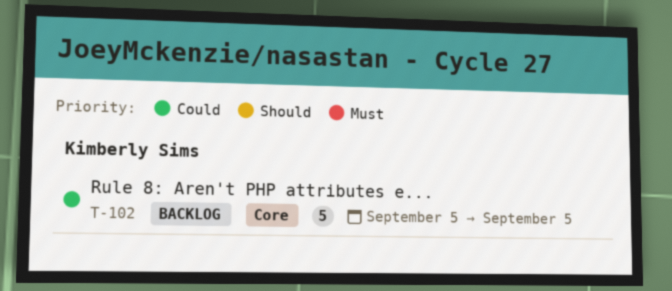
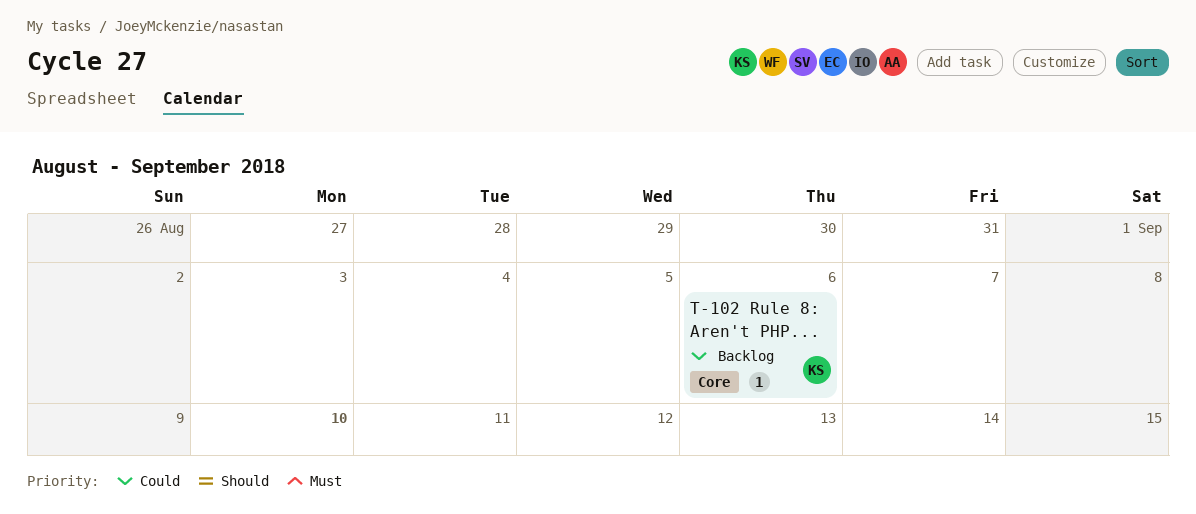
T-102, estimate: 5 -> 1
T-102, due: Sep 5 -> Sep 6

